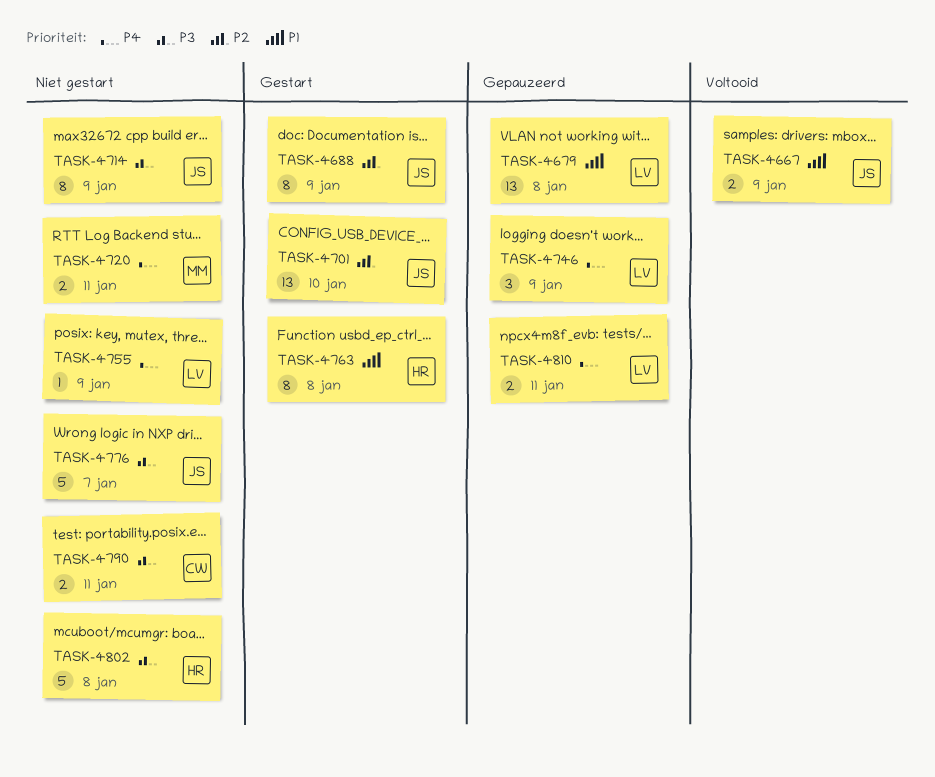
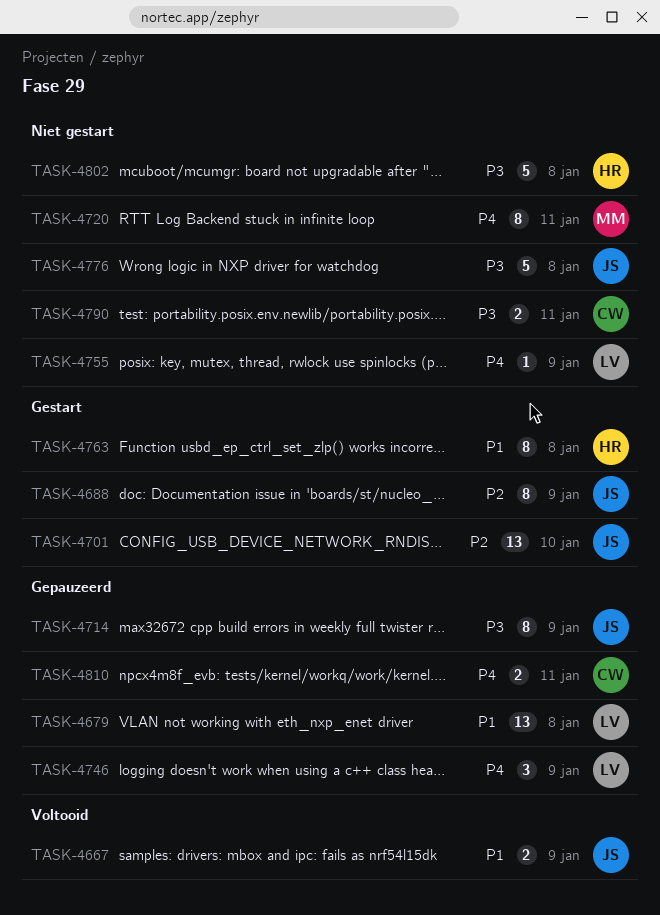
TASK-4714, status: Niet gestart -> Gepauzeerd
TASK-4720, estimate: 2 -> 8
TASK-4776, due: Jan 7 -> Jan 8
TASK-4810, owner: LV -> CW

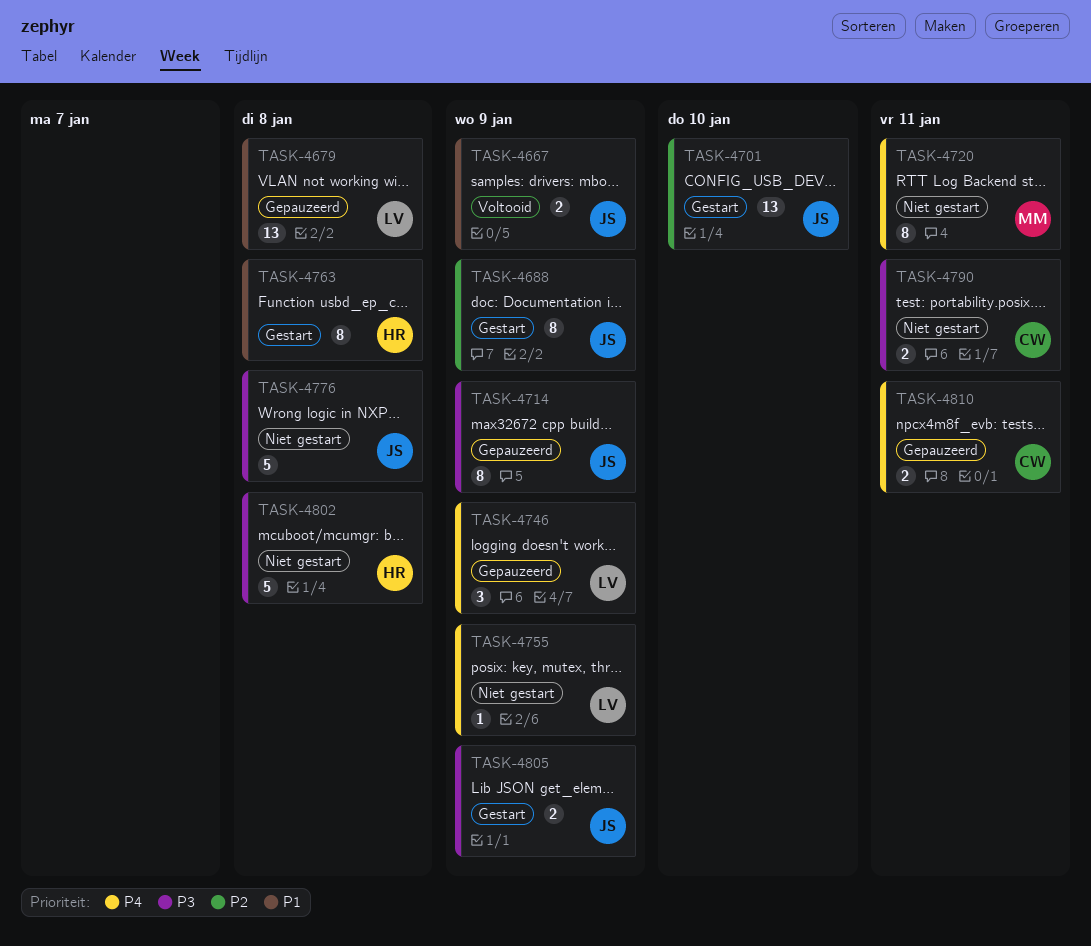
TASK-4805: none -> present

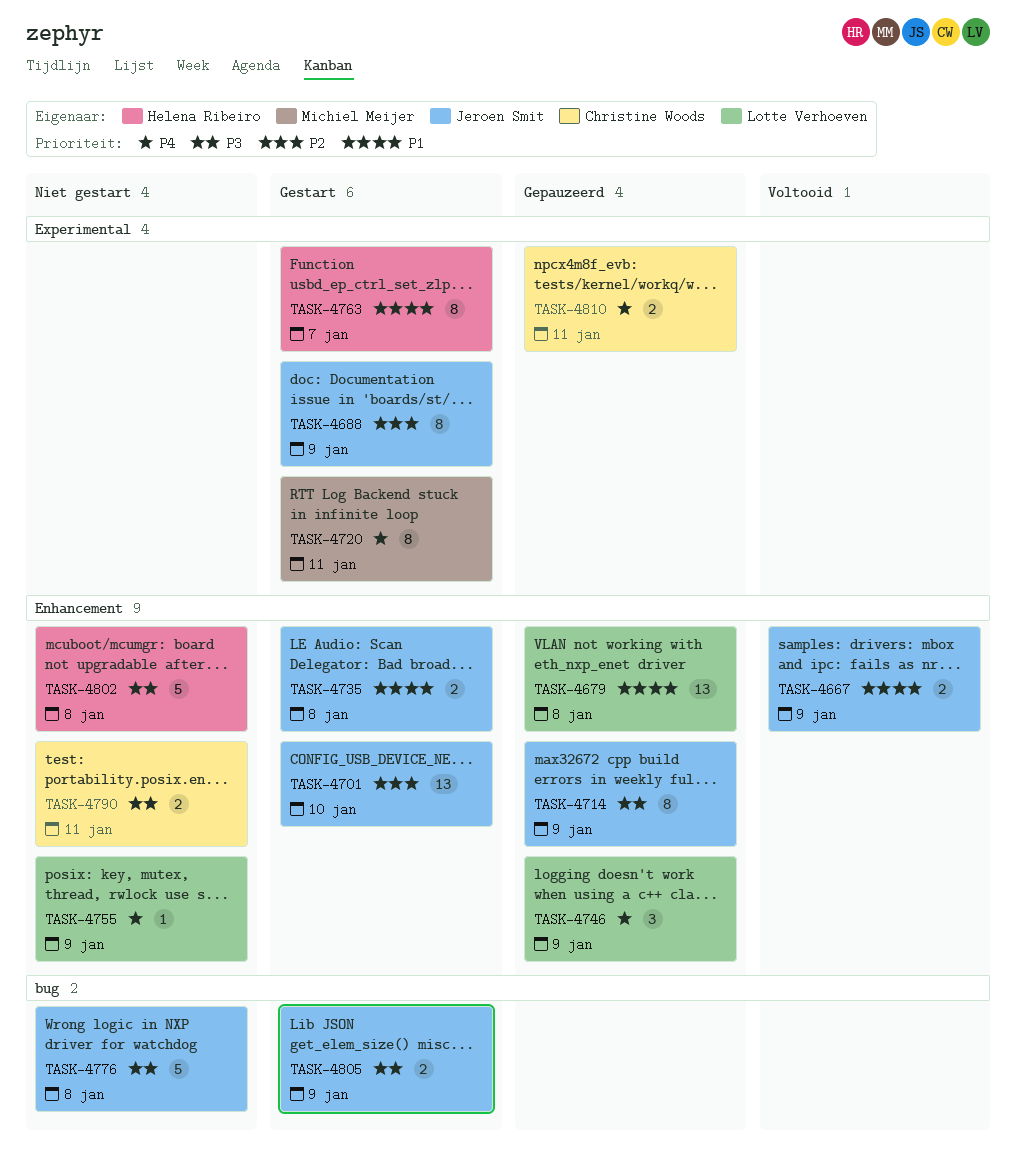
TASK-4720, status: Niet gestart -> Gestart
TASK-4735: none -> present
TASK-4763, due: Jan 8 -> Jan 7

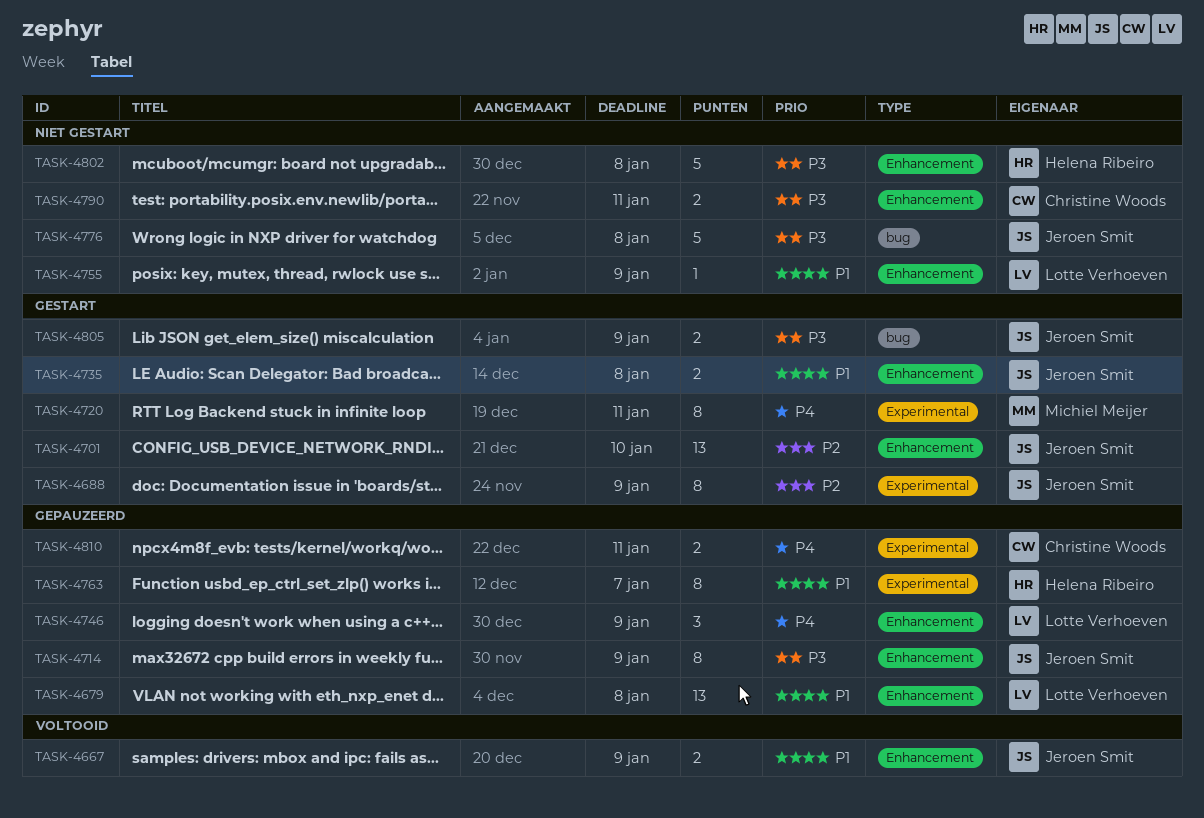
TASK-4755, priority: P4 -> P1
TASK-4763, status: Gestart -> Gepauzeerd

